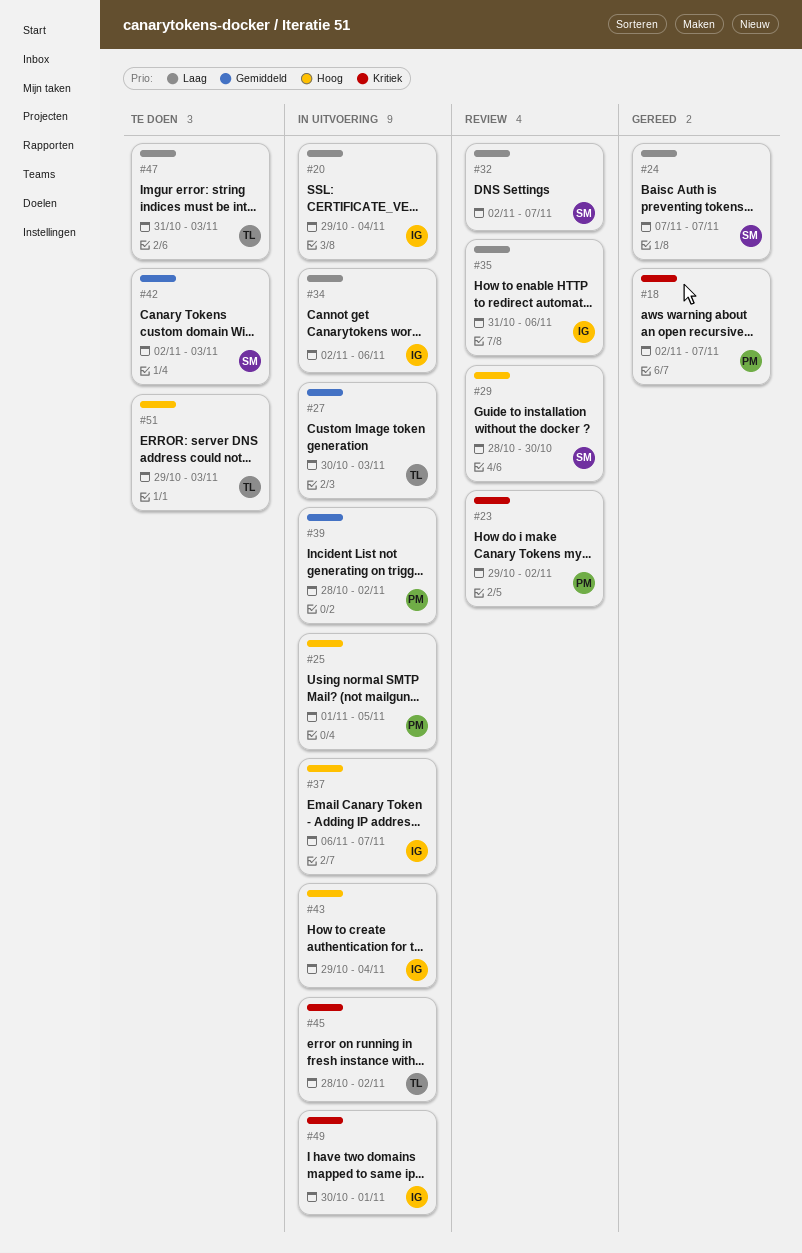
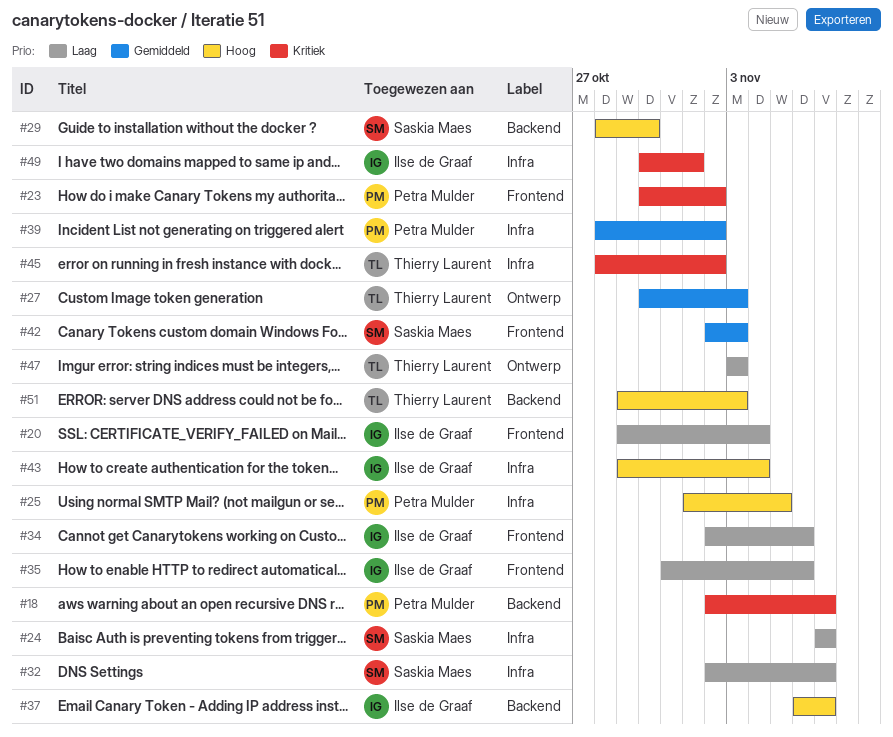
#23, start: Oct 29 -> Oct 30
#47, start: Oct 31 -> Nov 3

